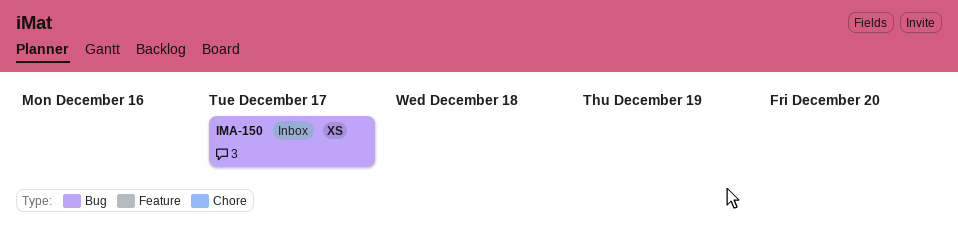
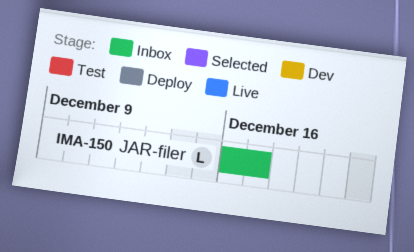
IMA-150, estimate: XS -> L

